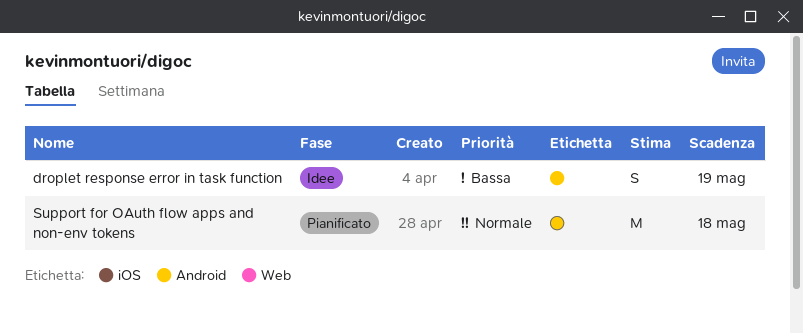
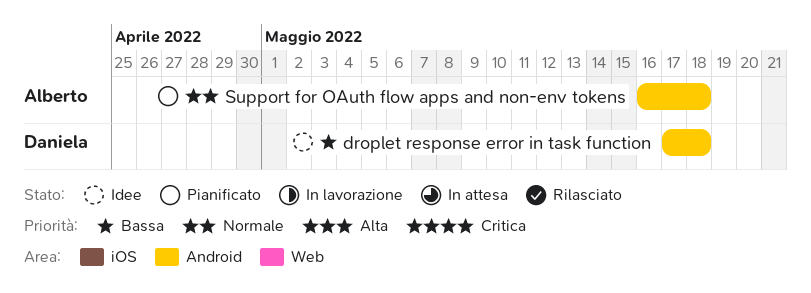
droplet response error in task function, due: May 19 -> May 18

